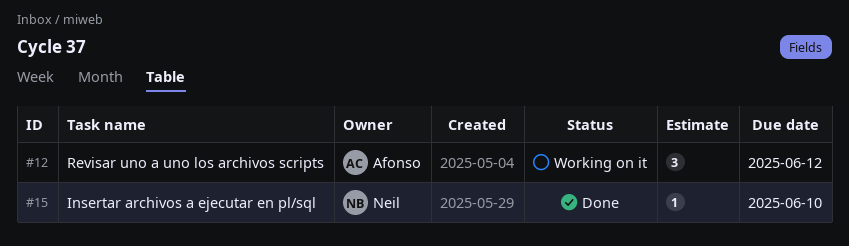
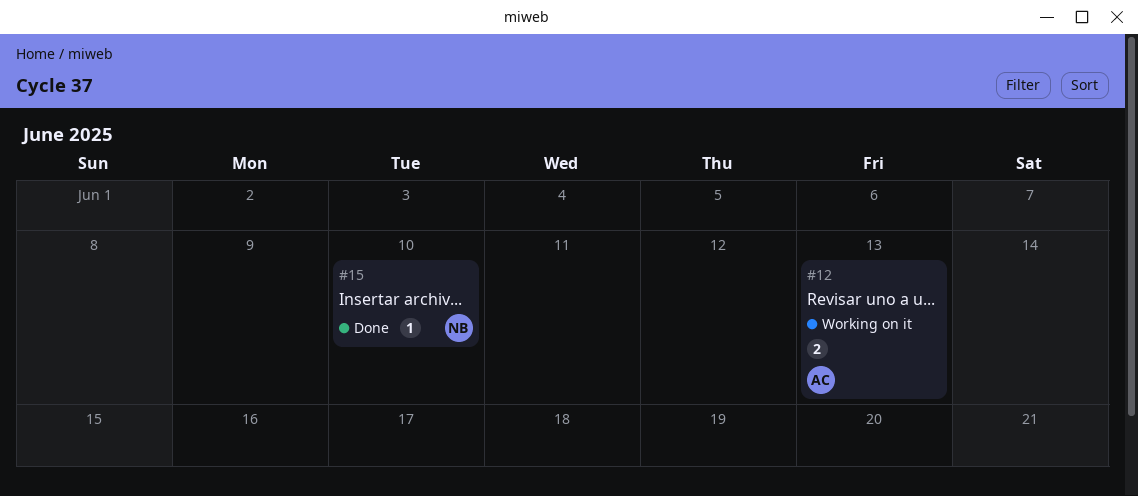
#12, estimate: 3 -> 2
#12, due: Jun 12 -> Jun 13

